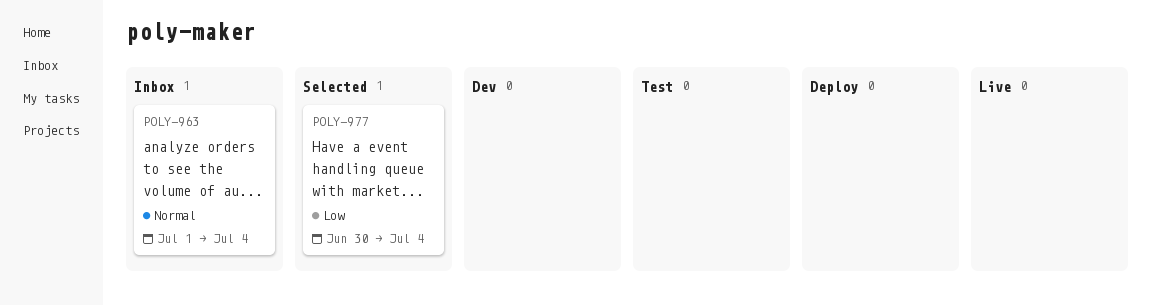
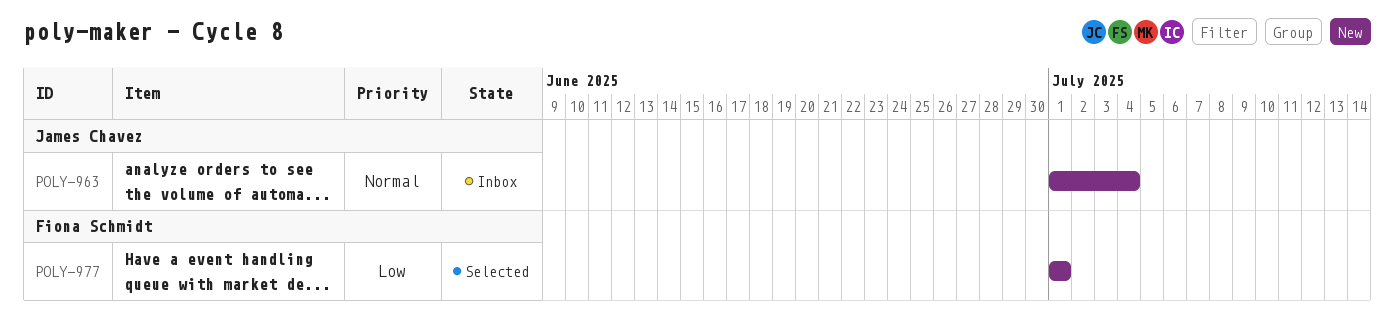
POLY-977, start: Jun 30 -> Jul 1
POLY-977, due: Jul 4 -> Jul 1

